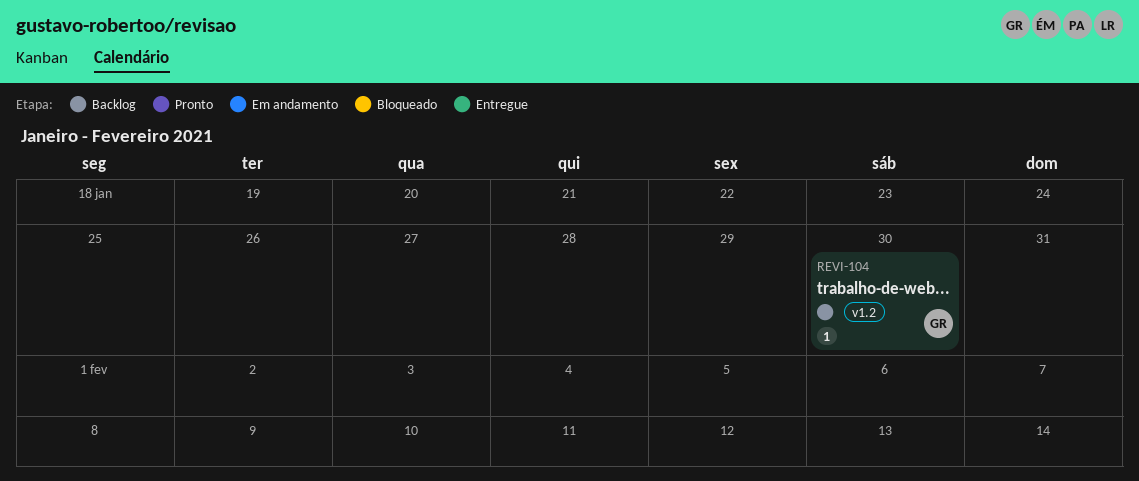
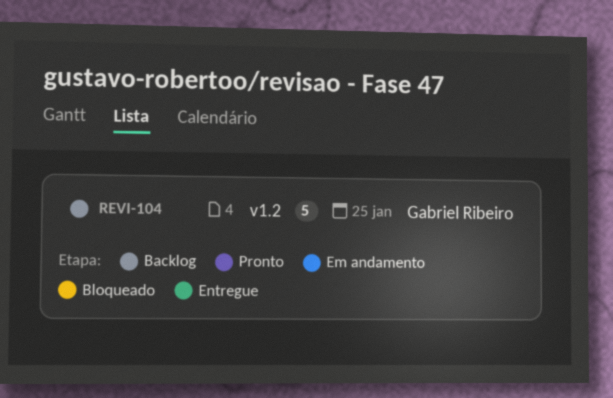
REVI-104, estimate: 1 -> 5
REVI-104, due: Jan 30 -> Jan 25

